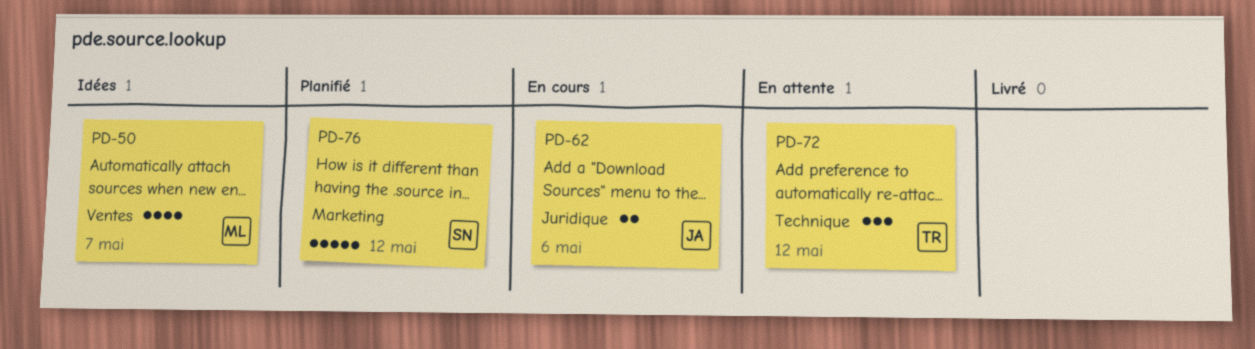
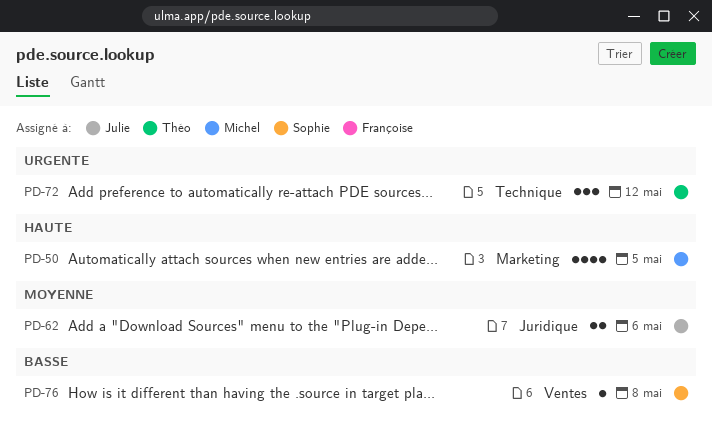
PD-50, label: Ventes -> Marketing
PD-50, due: May 7 -> May 5
PD-76, label: Marketing -> Ventes
PD-76, estimate: 5 -> 1
PD-76, due: May 12 -> May 8

